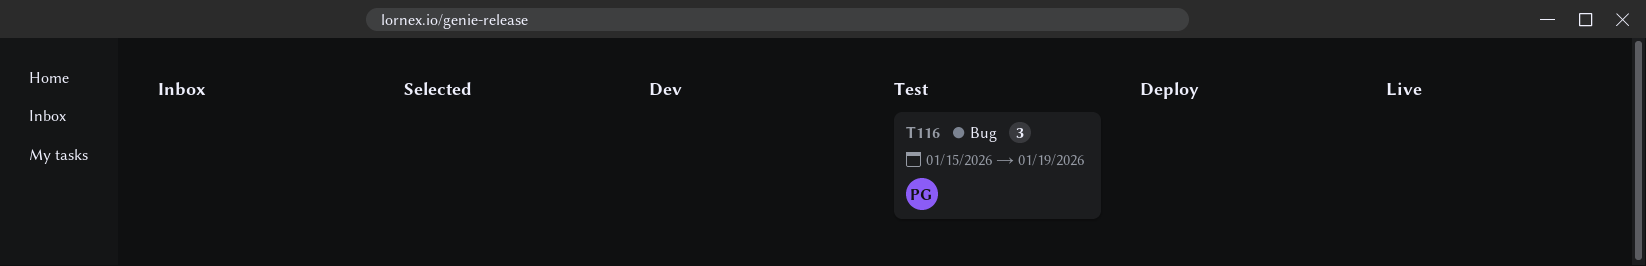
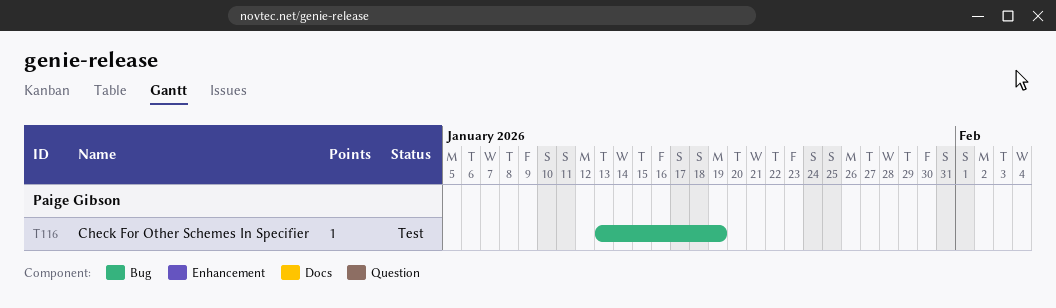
T116, estimate: 3 -> 1
T116, start: Jan 15 -> Jan 13

